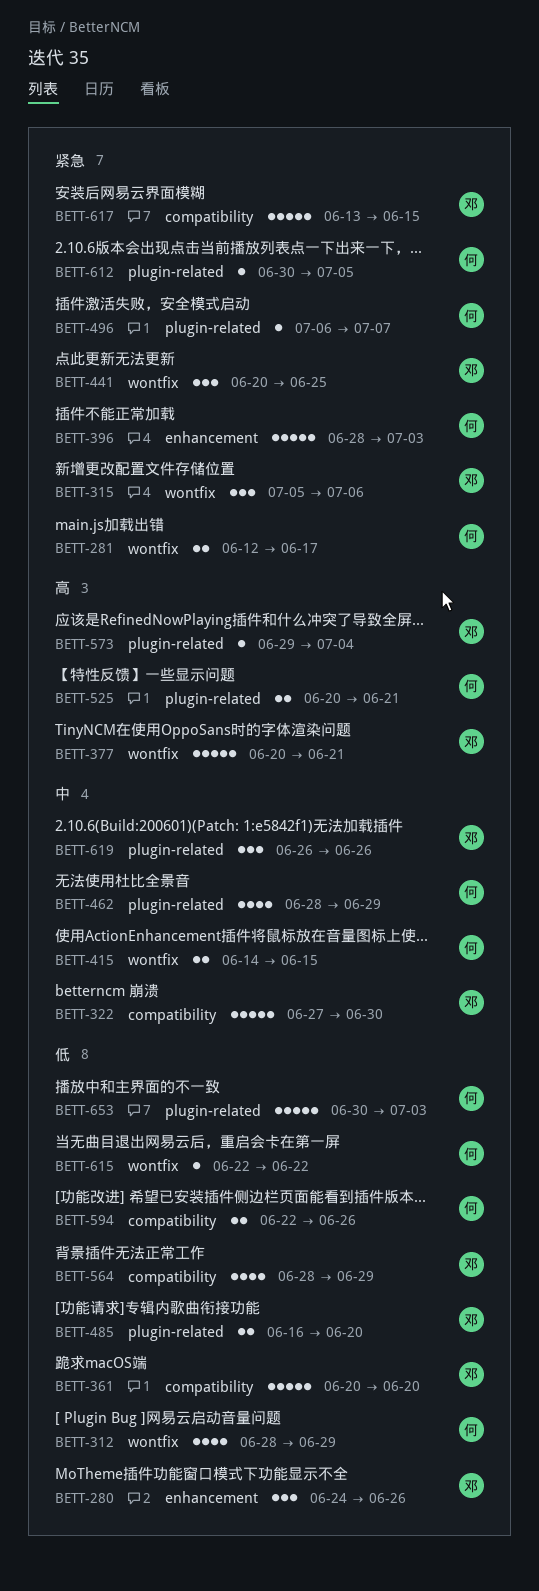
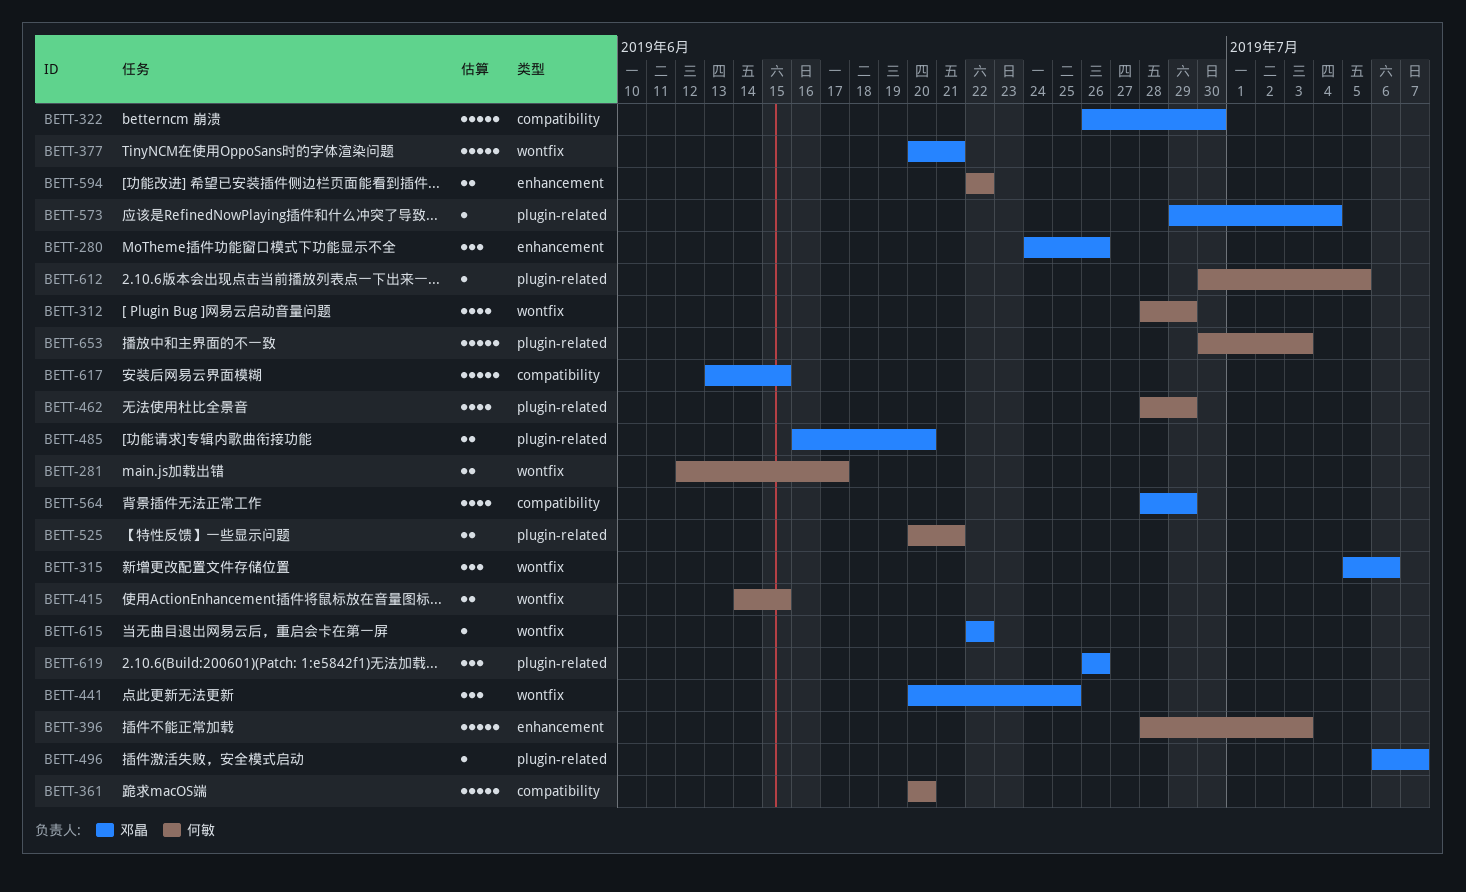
BETT-322, start: Jun 27 -> Jun 26
BETT-361, owner: 邓晶 -> 何敏
BETT-496, owner: 何敏 -> 邓晶
BETT-594, label: compatibility -> enhancement
BETT-594, due: Jun 26 -> Jun 22
BETT-615, owner: 何敏 -> 邓晶

